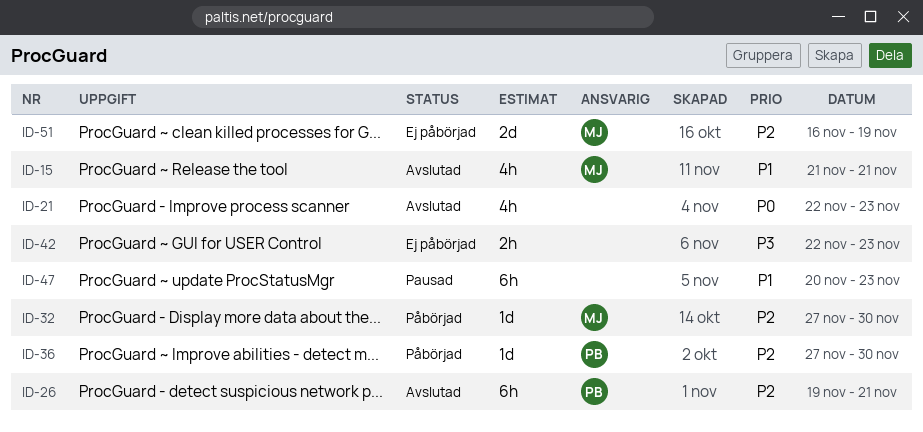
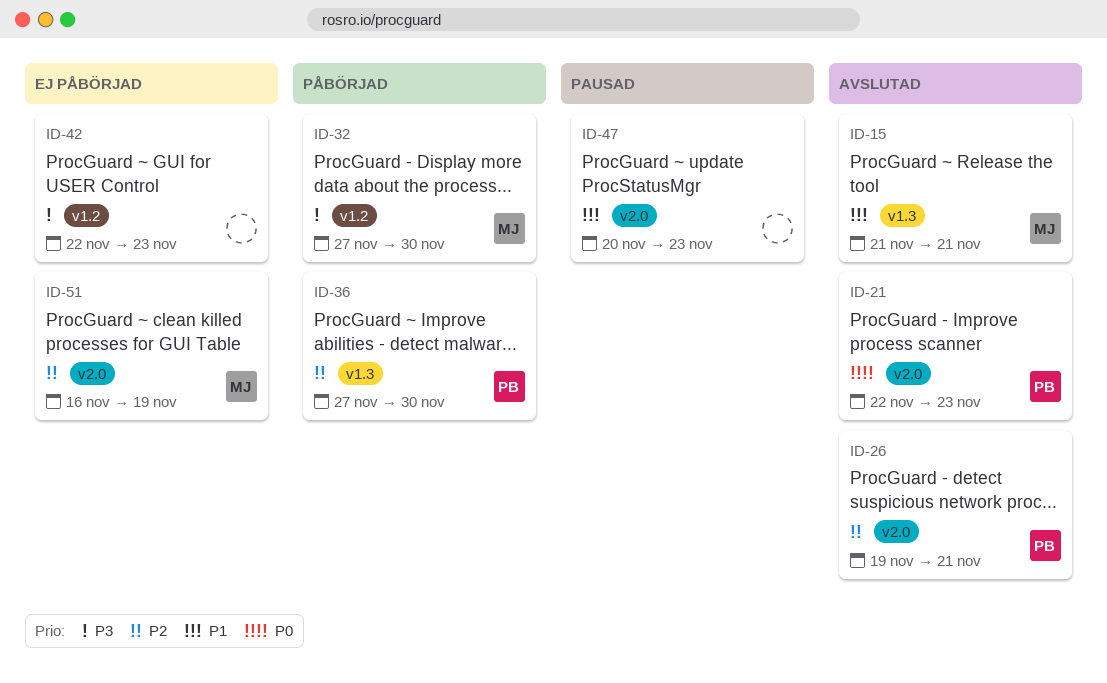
ID-21, owner: none -> PB
ID-32, priority: P2 -> P3

